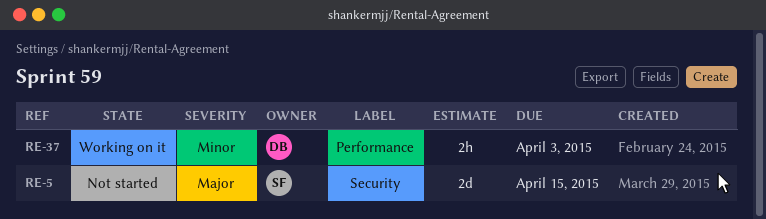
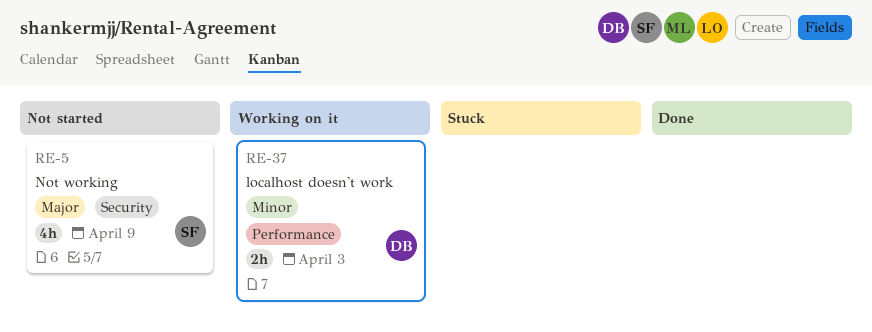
RE-5, estimate: 2d -> 4h
RE-5, due: Apr 15 -> Apr 9

